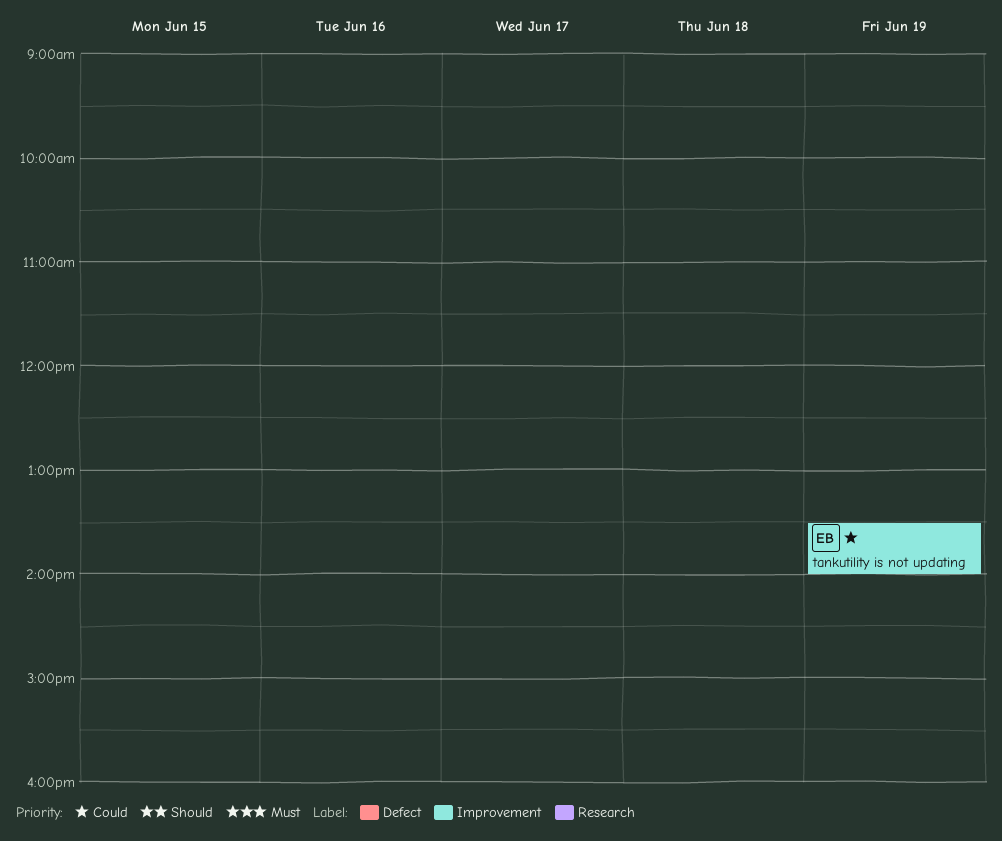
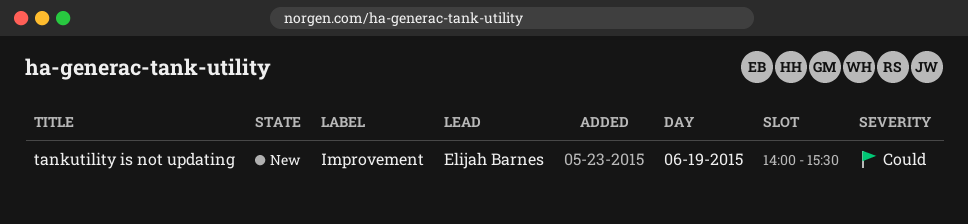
tankutility is not updating, begins: 13:30 -> 14:00
tankutility is not updating, ends: 14:00 -> 15:30

